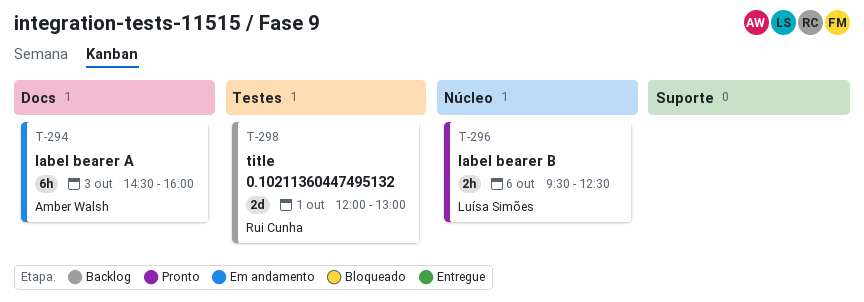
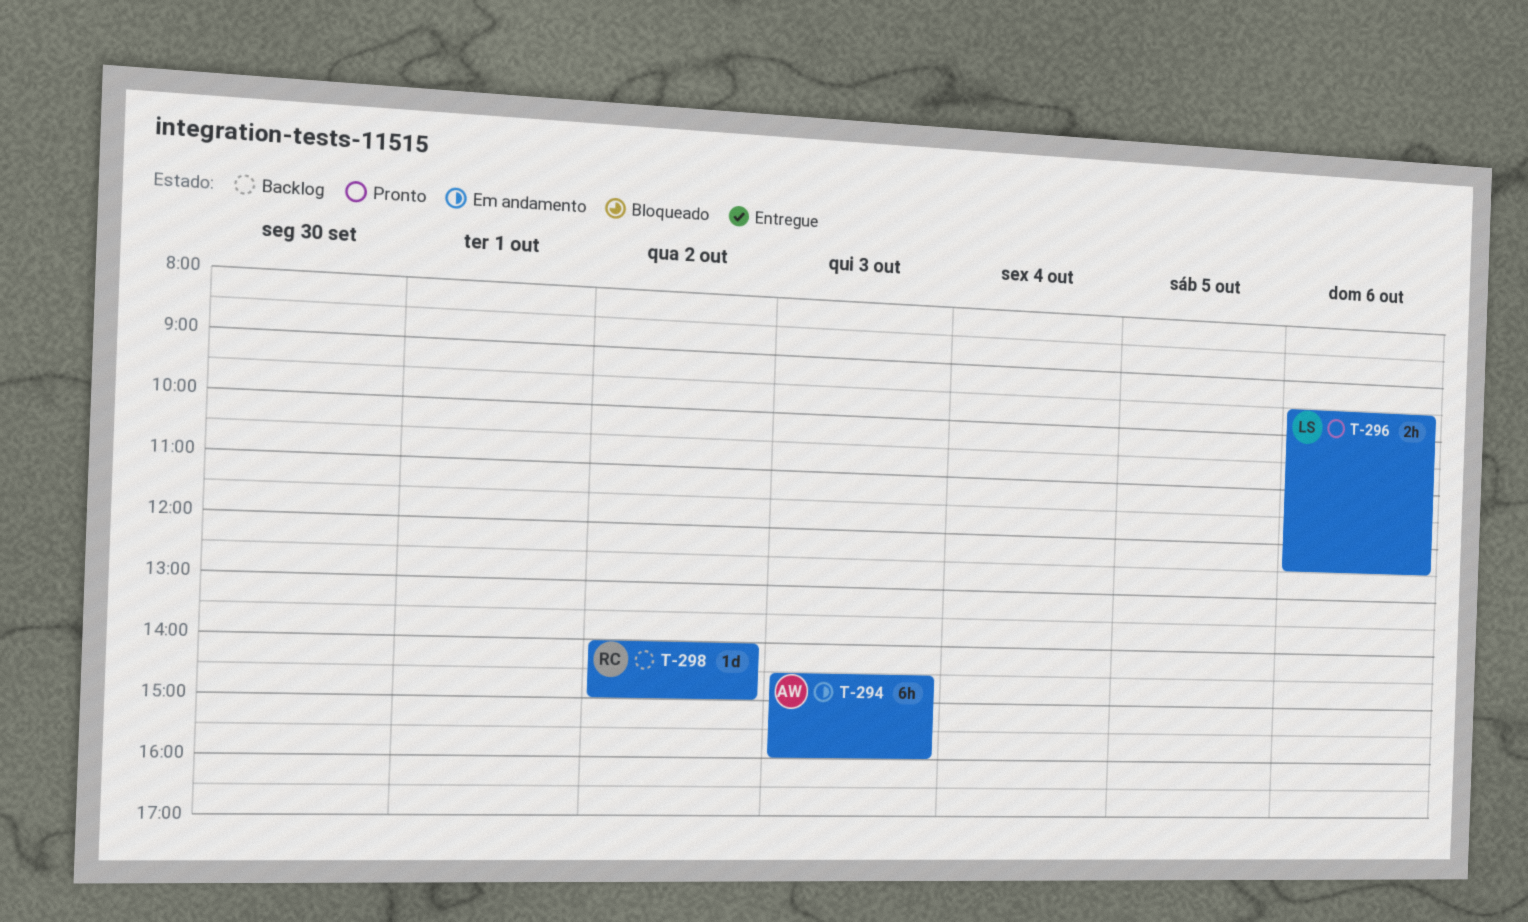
T-298, estimate: 2d -> 1d
T-298, day: Oct 1 -> Oct 2
T-298, begins: 12:00 -> 14:00
T-298, ends: 13:00 -> 15:00

